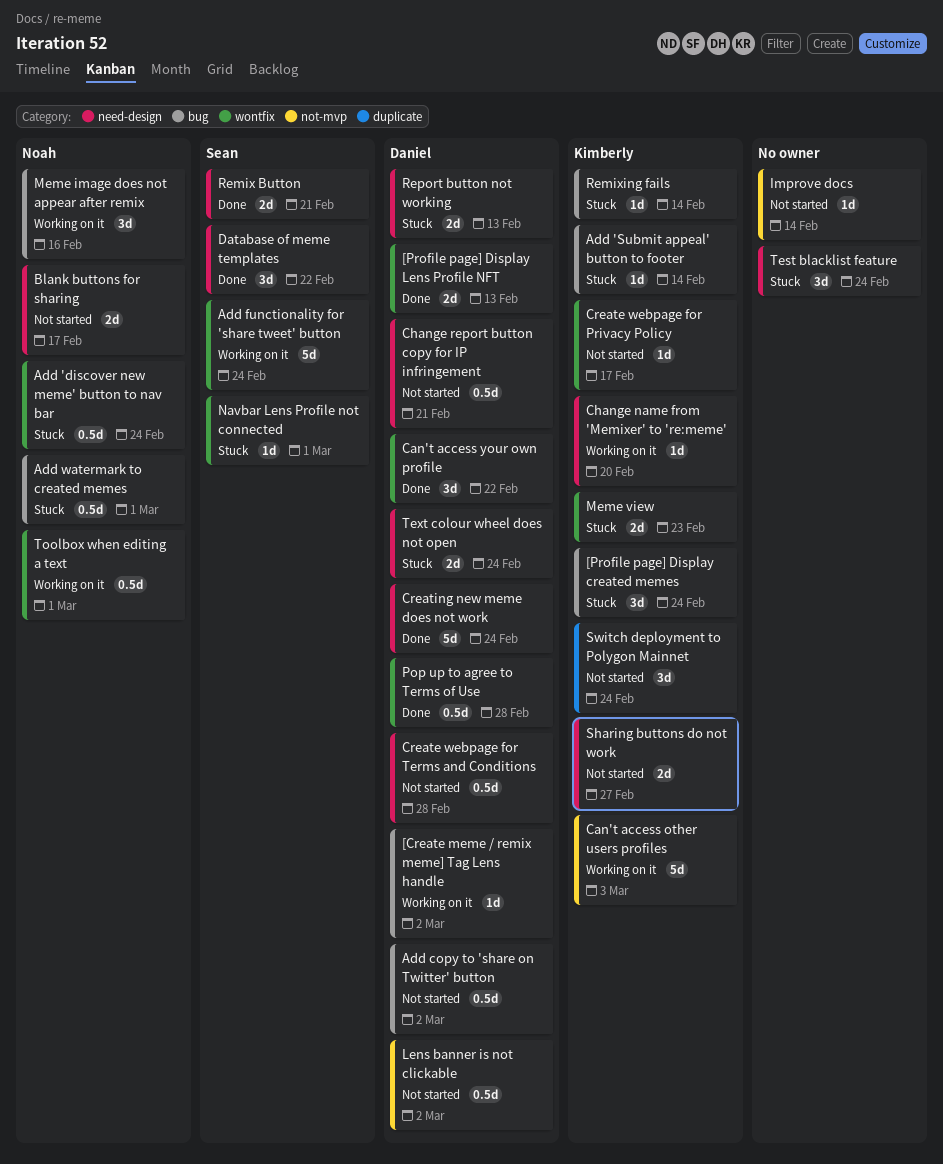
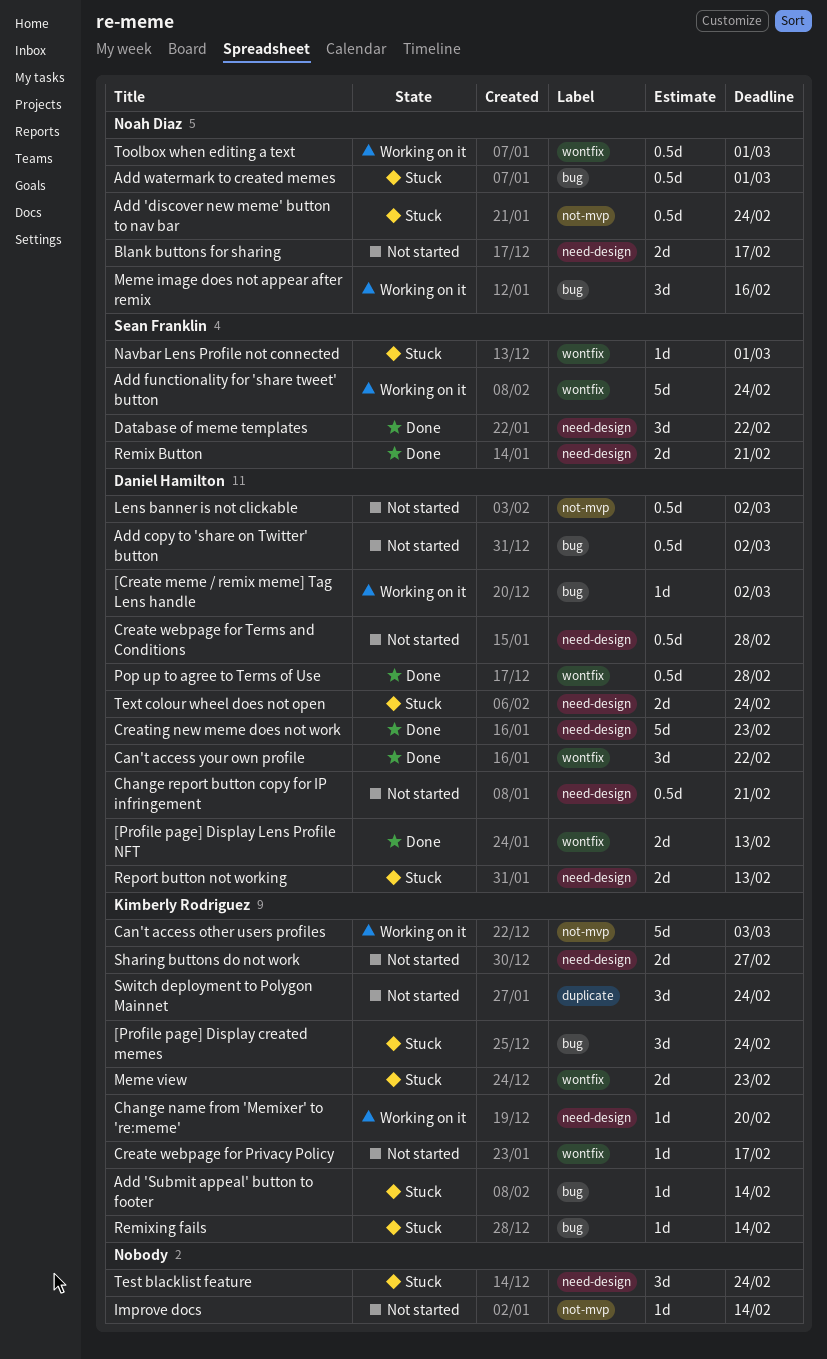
Add 'discover new meme' button to nav bar, label: wontfix -> not-mvp
Creating new meme does not work, due: Feb 24 -> Feb 23

